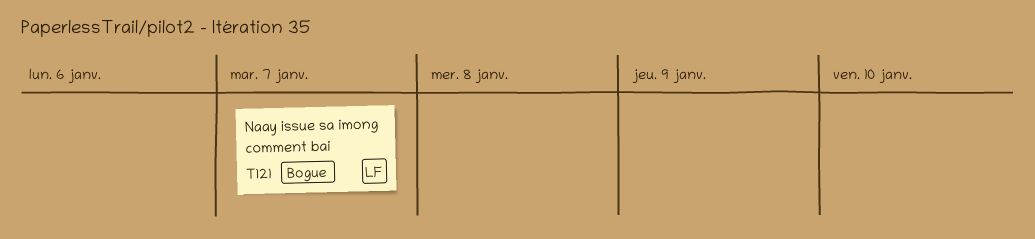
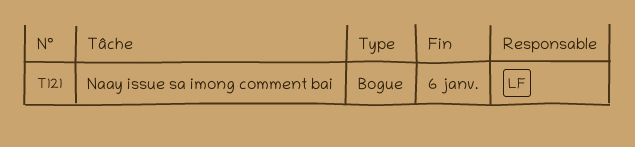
T121, due: Jan 7 -> Jan 6

